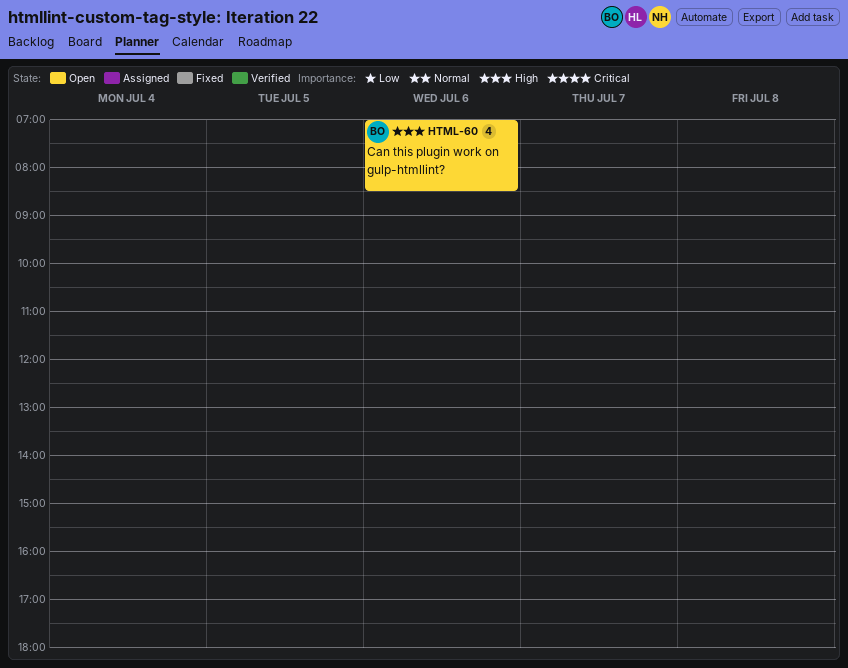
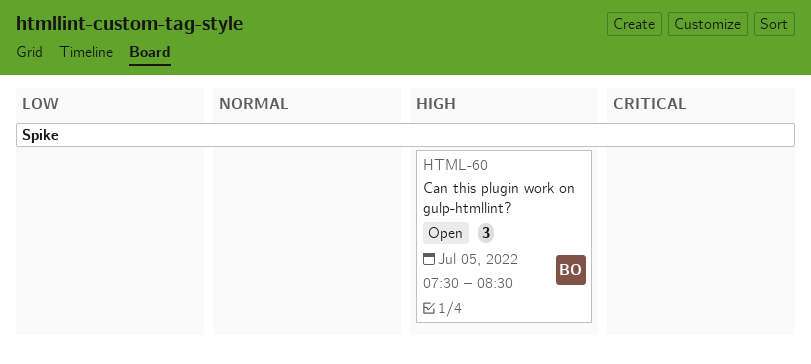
HTML-60, estimate: 4 -> 3
HTML-60, day: Jul 6 -> Jul 5
HTML-60, begins: 07:00 -> 07:30

